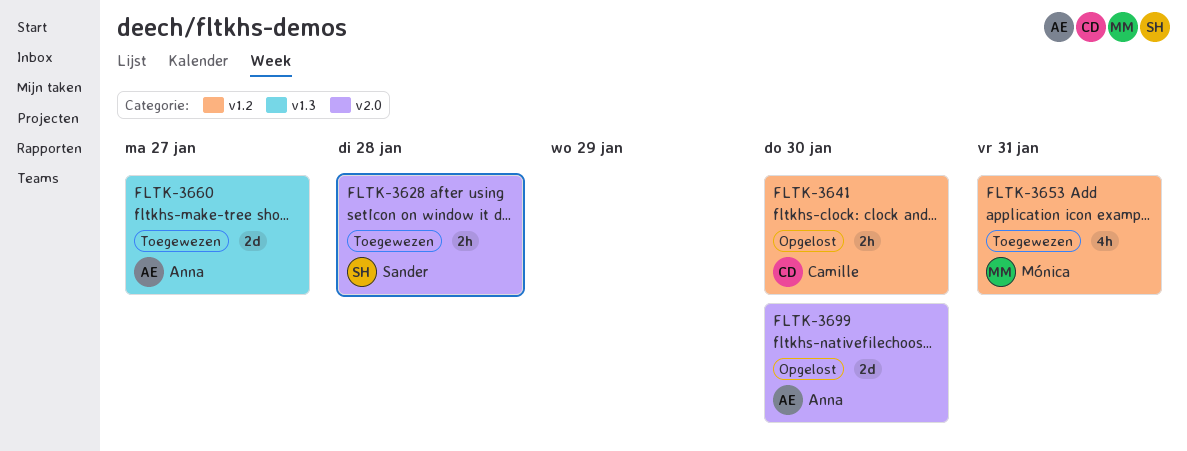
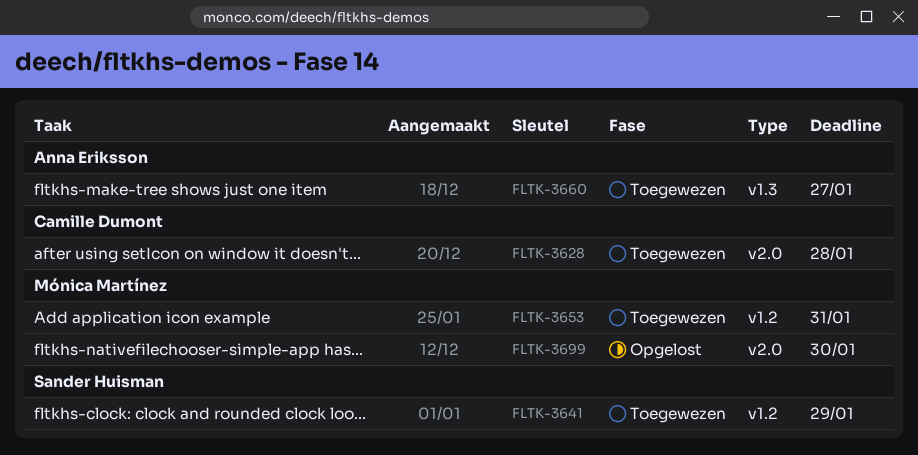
FLTK-3628, owner: Sander Huisman -> Camille Dumont
FLTK-3641, status: Opgelost -> Toegewezen
FLTK-3641, owner: Camille Dumont -> Sander Huisman
FLTK-3641, due: Jan 30 -> Jan 29
FLTK-3699, owner: Anna Eriksson -> Mónica Martínez

